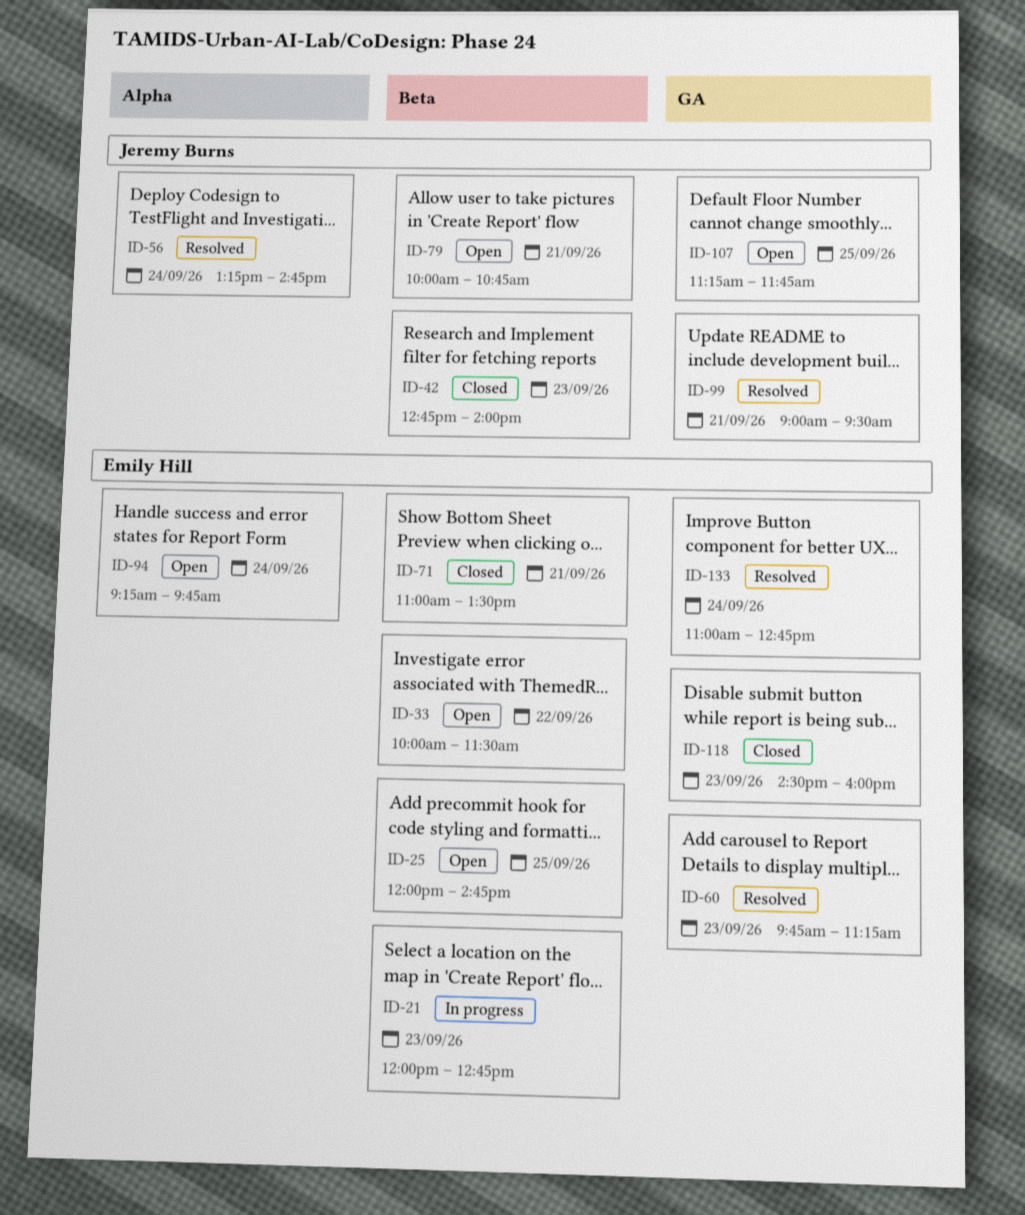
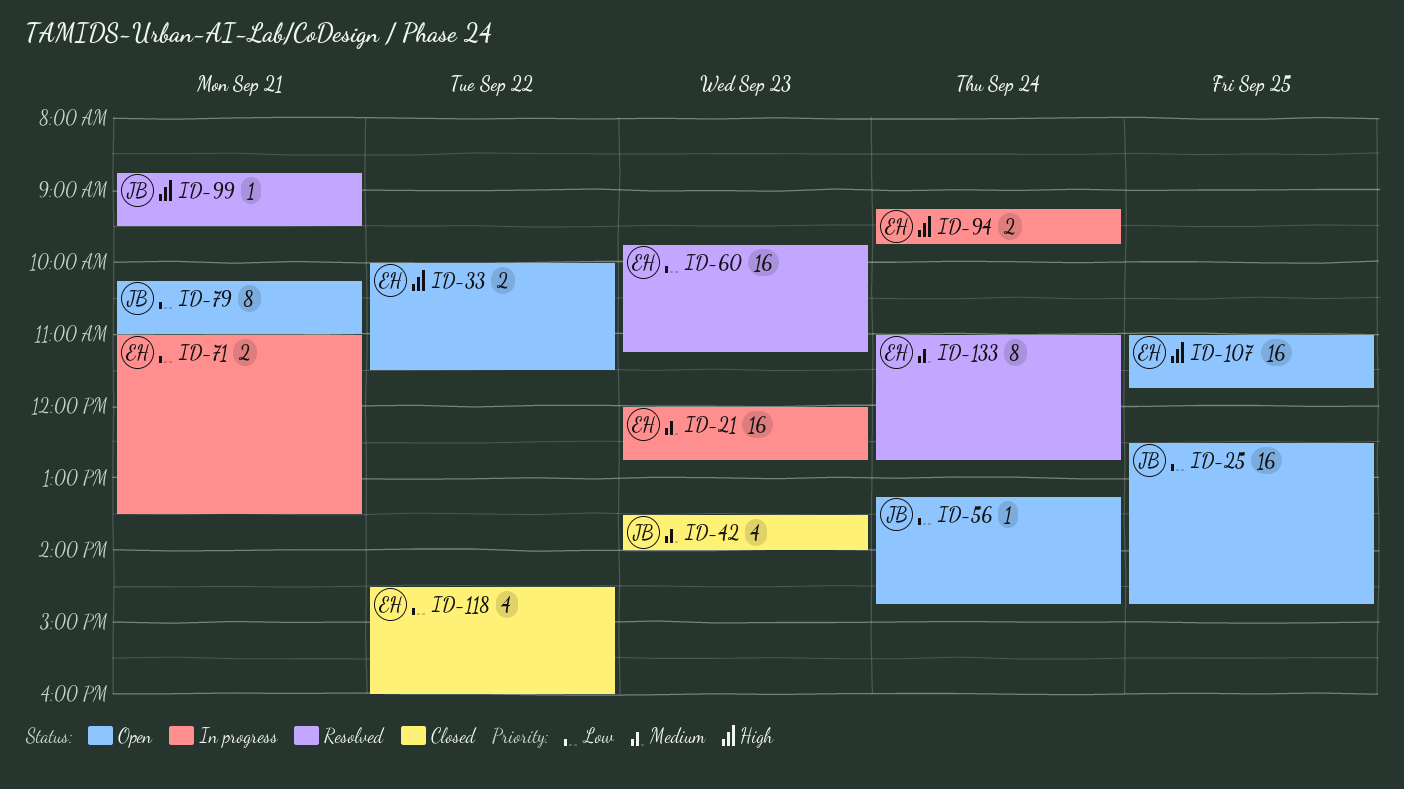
ID-25, owner: Emily Hill -> Jeremy Burns
ID-25, begins: 12:00 -> 12:30
ID-42, begins: 12:45 -> 13:30
ID-56, status: Resolved -> Open
ID-71, status: Closed -> In progress
ID-79, begins: 10:00 -> 10:15
ID-79, ends: 10:45 -> 11:00
ID-94, status: Open -> In progress
ID-99, begins: 09:00 -> 08:45
ID-107, owner: Jeremy Burns -> Emily Hill
ID-107, begins: 11:15 -> 11:00
ID-118, day: Sep 23 -> Sep 22

